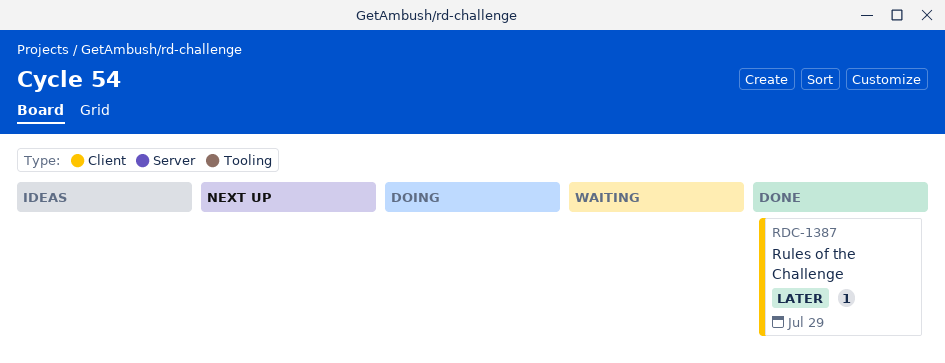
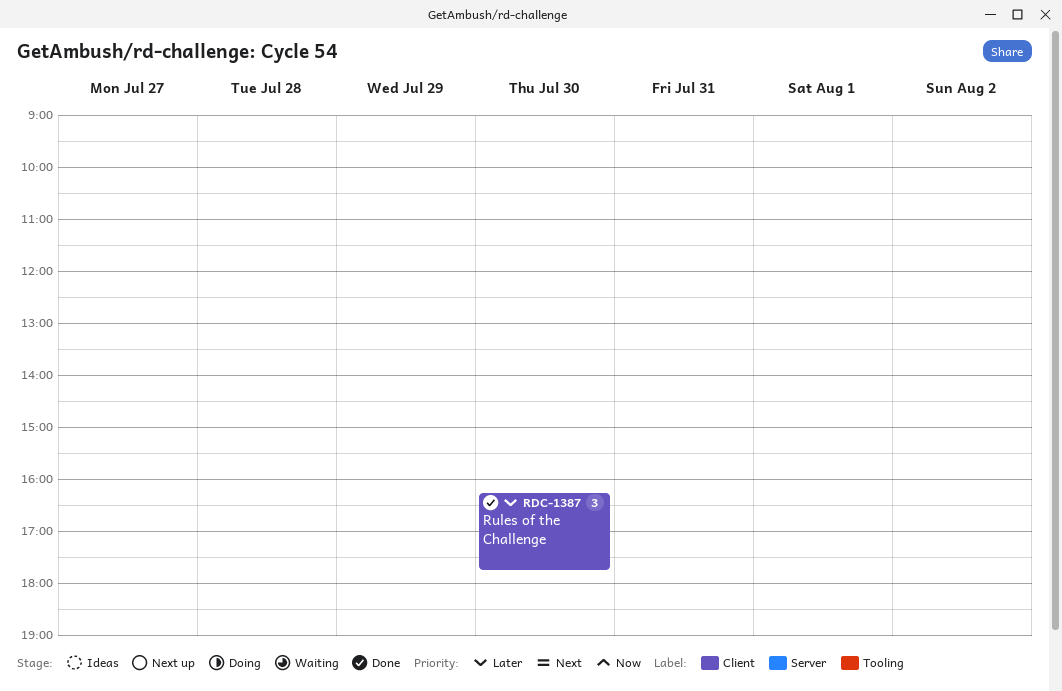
RDC-1387, estimate: 1 -> 3
RDC-1387, day: Jul 29 -> Jul 30

